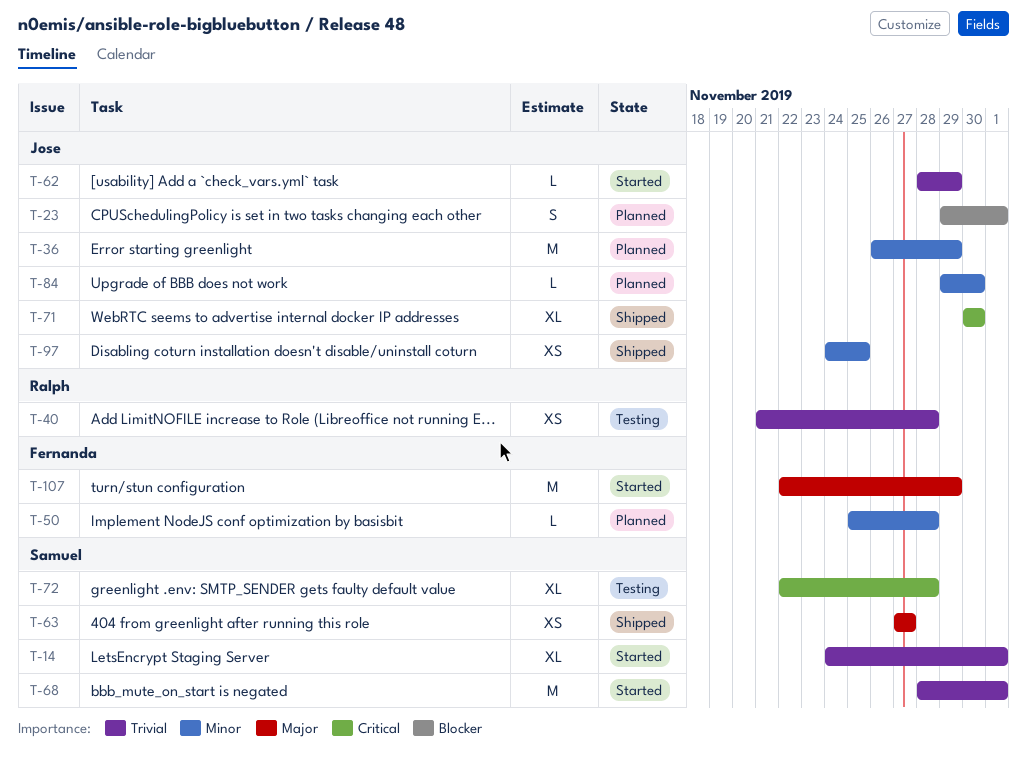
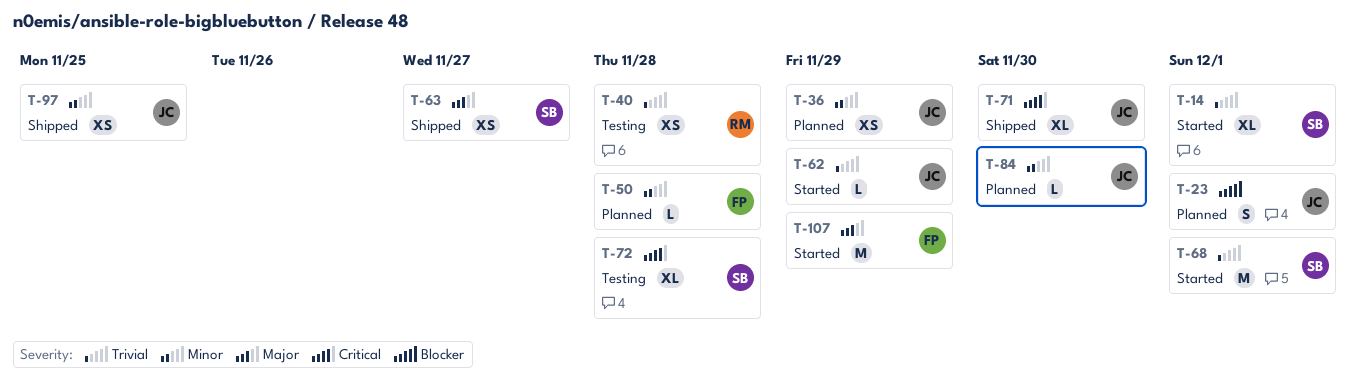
T-36, estimate: M -> XS

